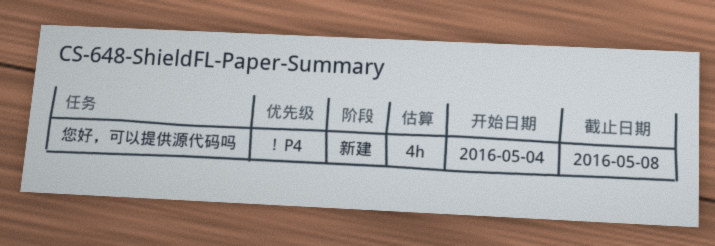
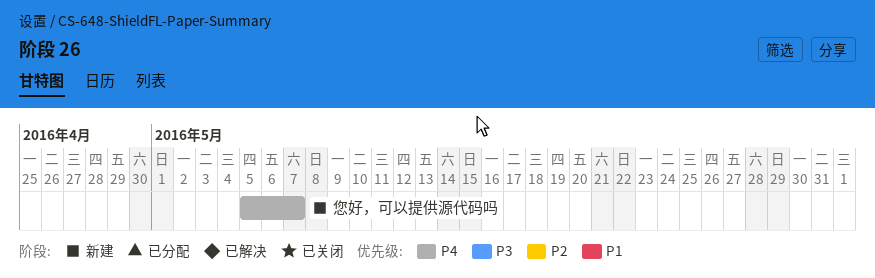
您好，可以提供源代码吗, start: May 4 -> May 5
您好，可以提供源代码吗, due: May 8 -> May 7

